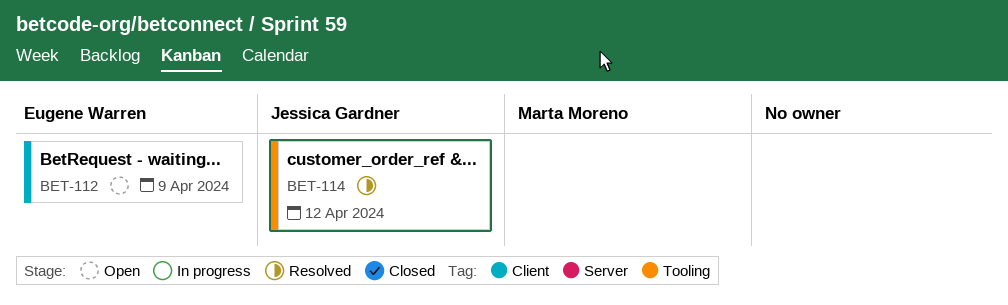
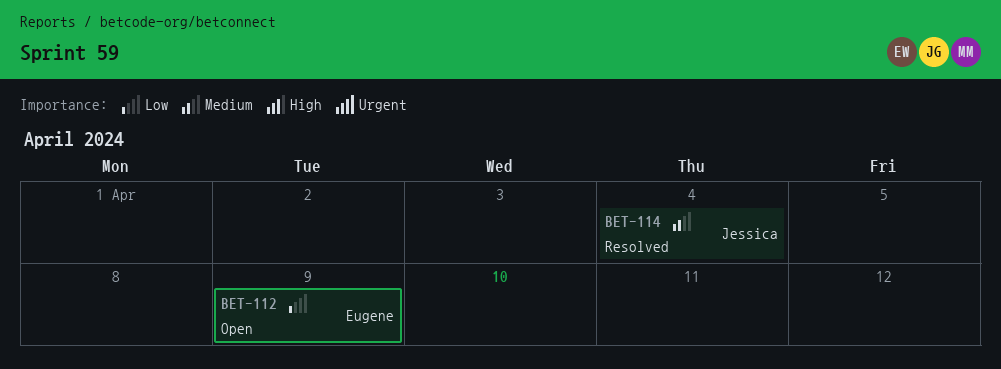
BET-114, due: Apr 12 -> Apr 4

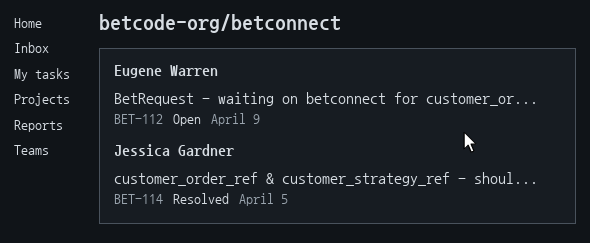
BET-114, due: Apr 4 -> Apr 5

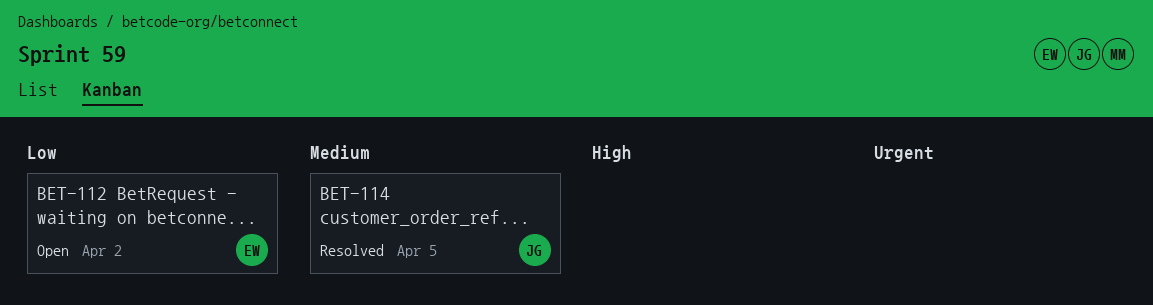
BET-112, due: Apr 9 -> Apr 2

